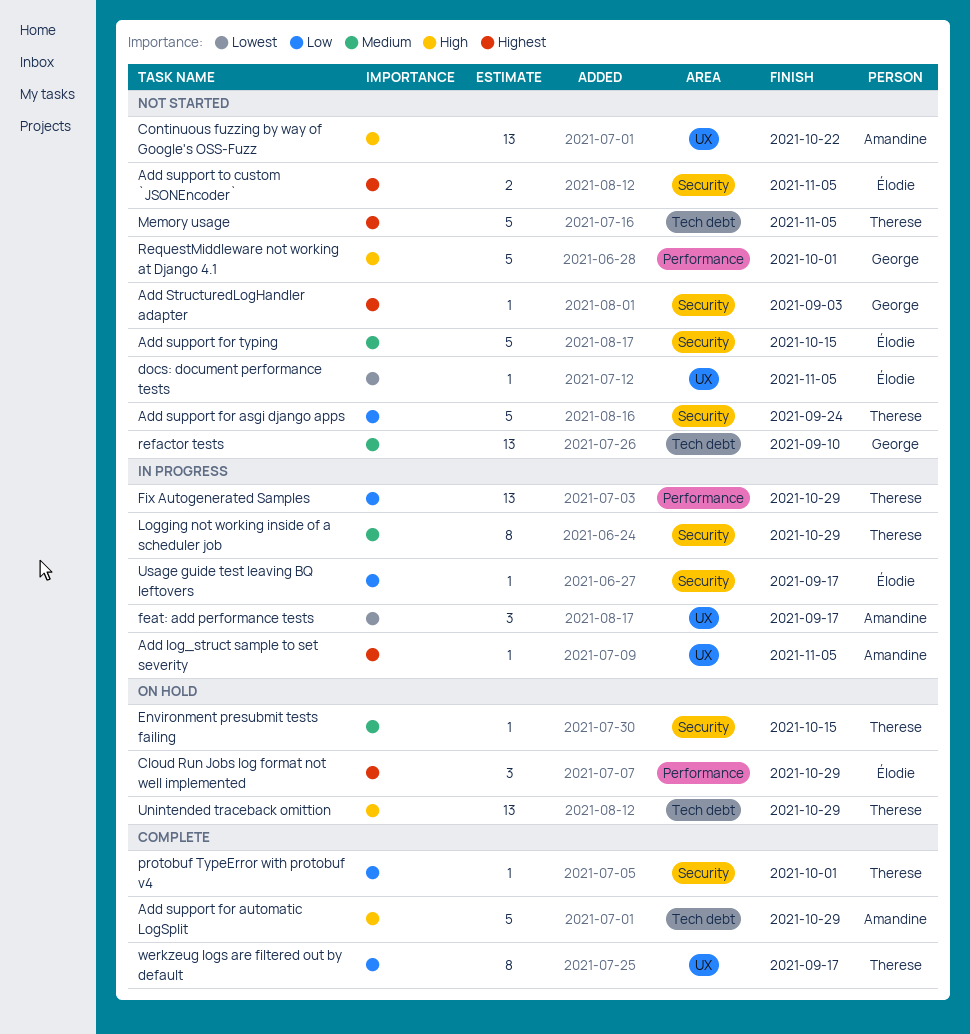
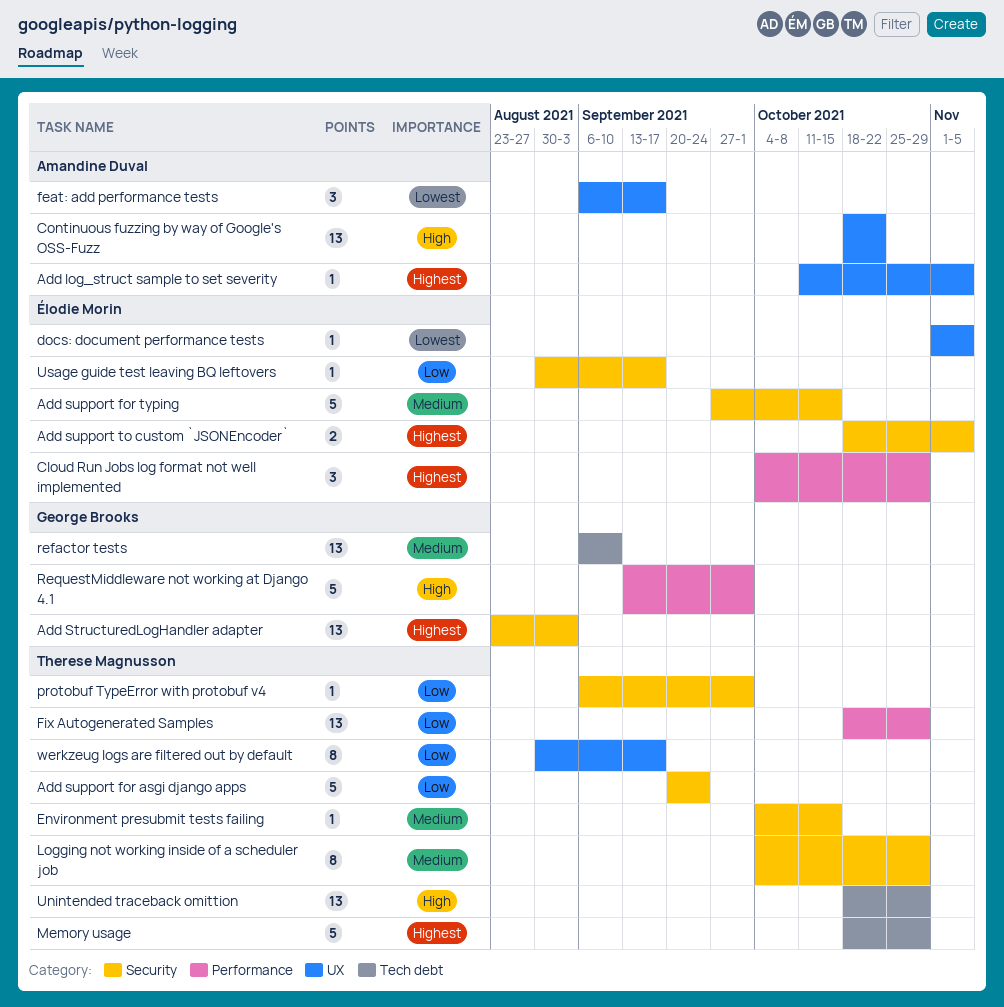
Add StructuredLogHandler adapter, estimate: 1 -> 13
Add support for automatic LogSplit: present -> none
Memory usage, due: Nov 5 -> Oct 29

